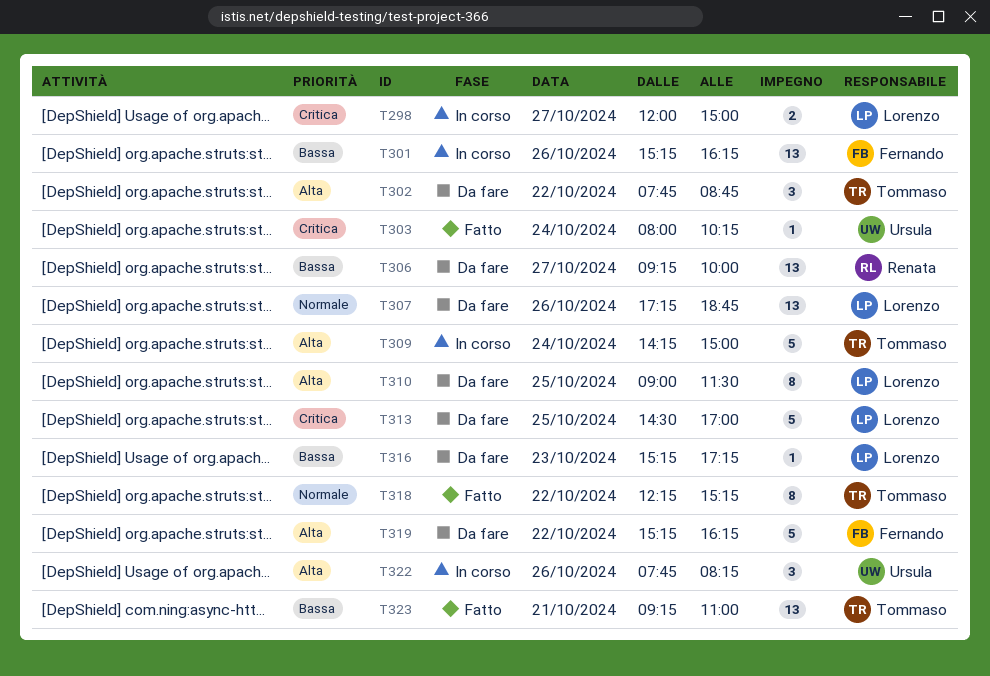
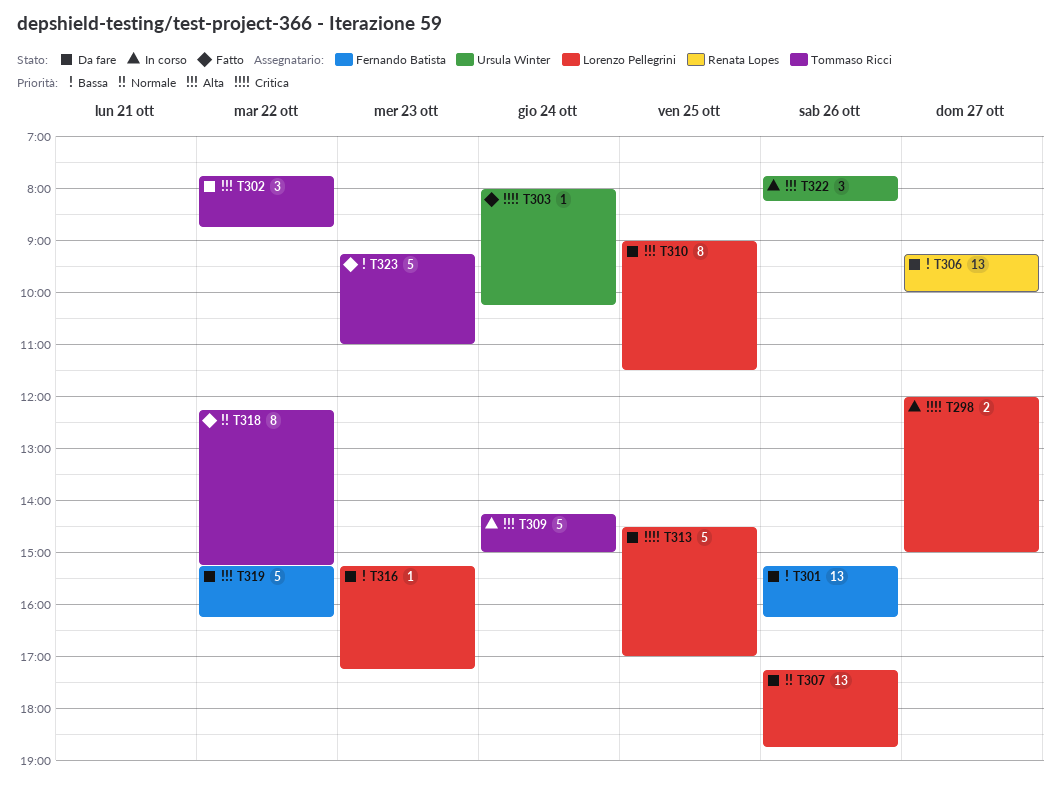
T301, status: In corso -> Da fare
T323, estimate: 13 -> 5
T323, day: Oct 21 -> Oct 23

